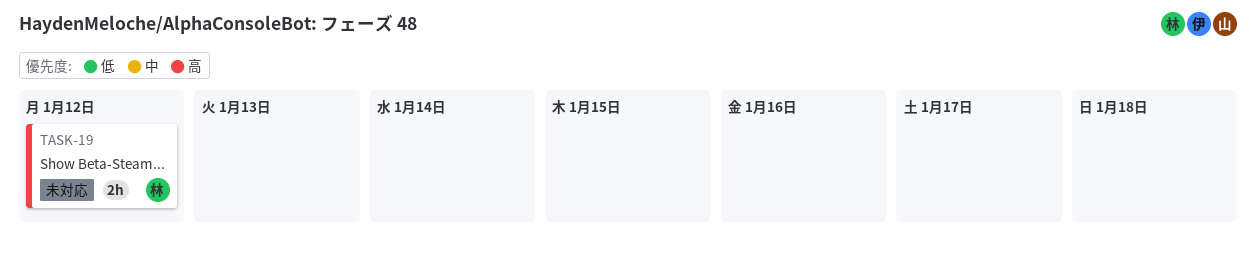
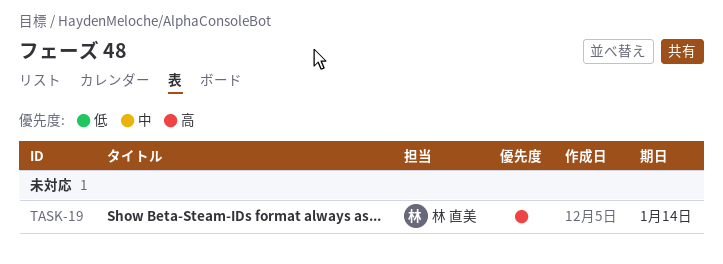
TASK-19, due: Jan 12 -> Jan 14

